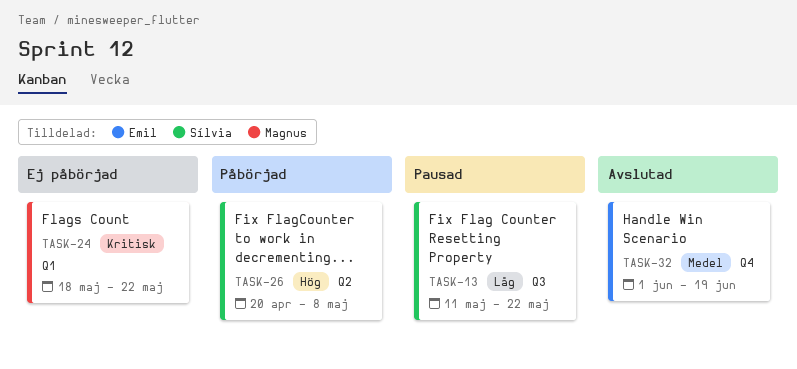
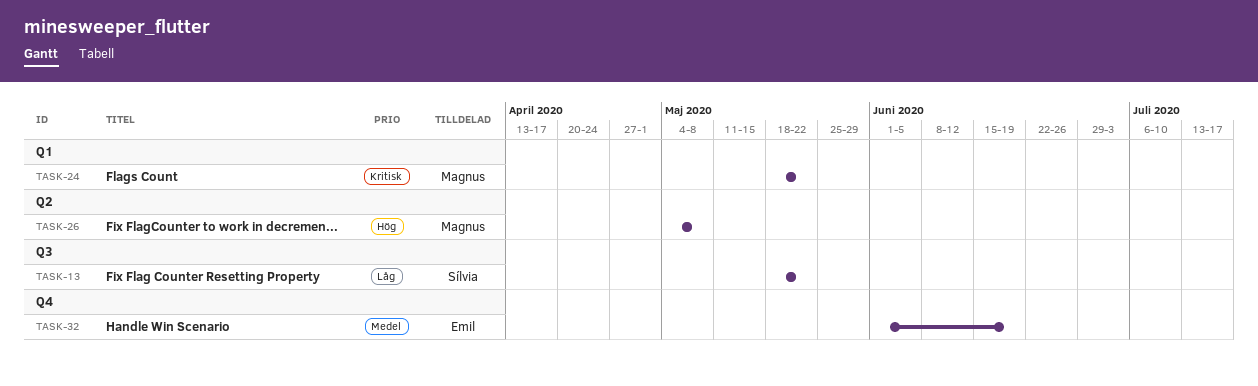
TASK-13, start: May 11 -> May 18
TASK-26, owner: Sílvia -> Magnus
TASK-26, start: Apr 20 -> May 4

